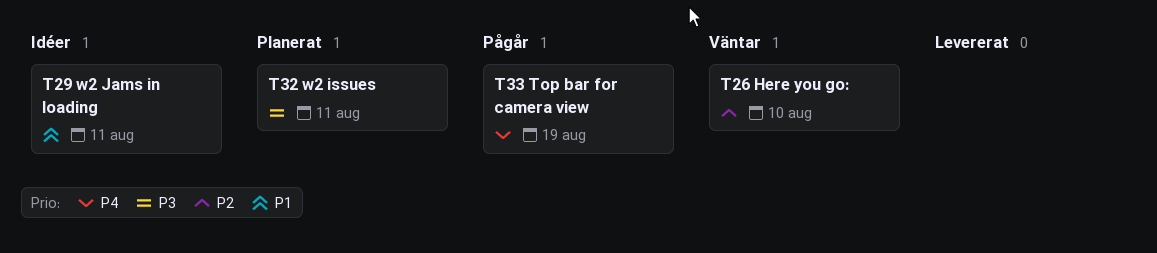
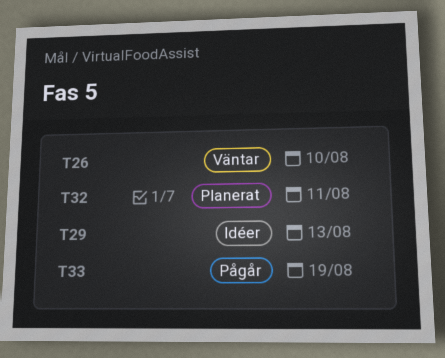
T29, due: Aug 11 -> Aug 13

